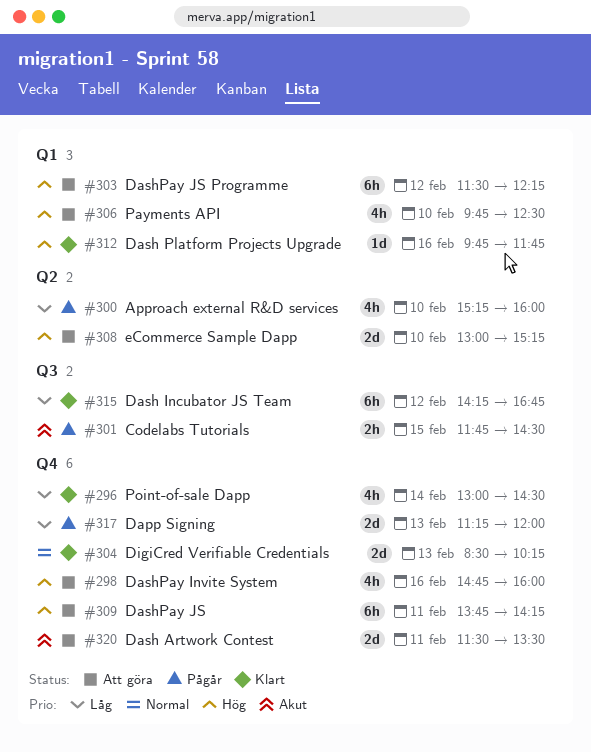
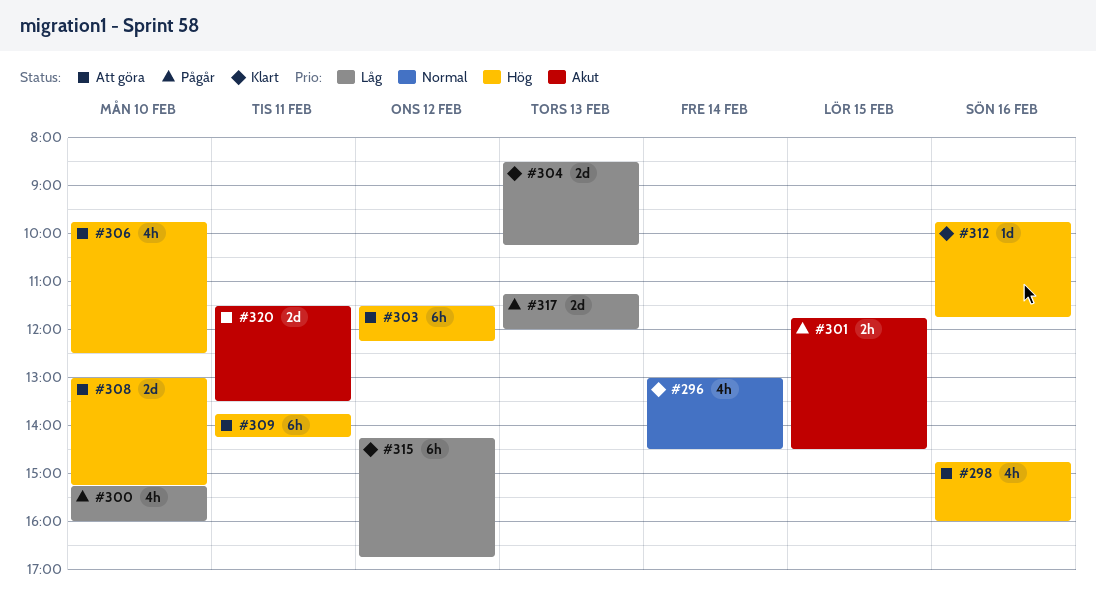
#296, priority: Låg -> Normal
#304, priority: Normal -> Låg

